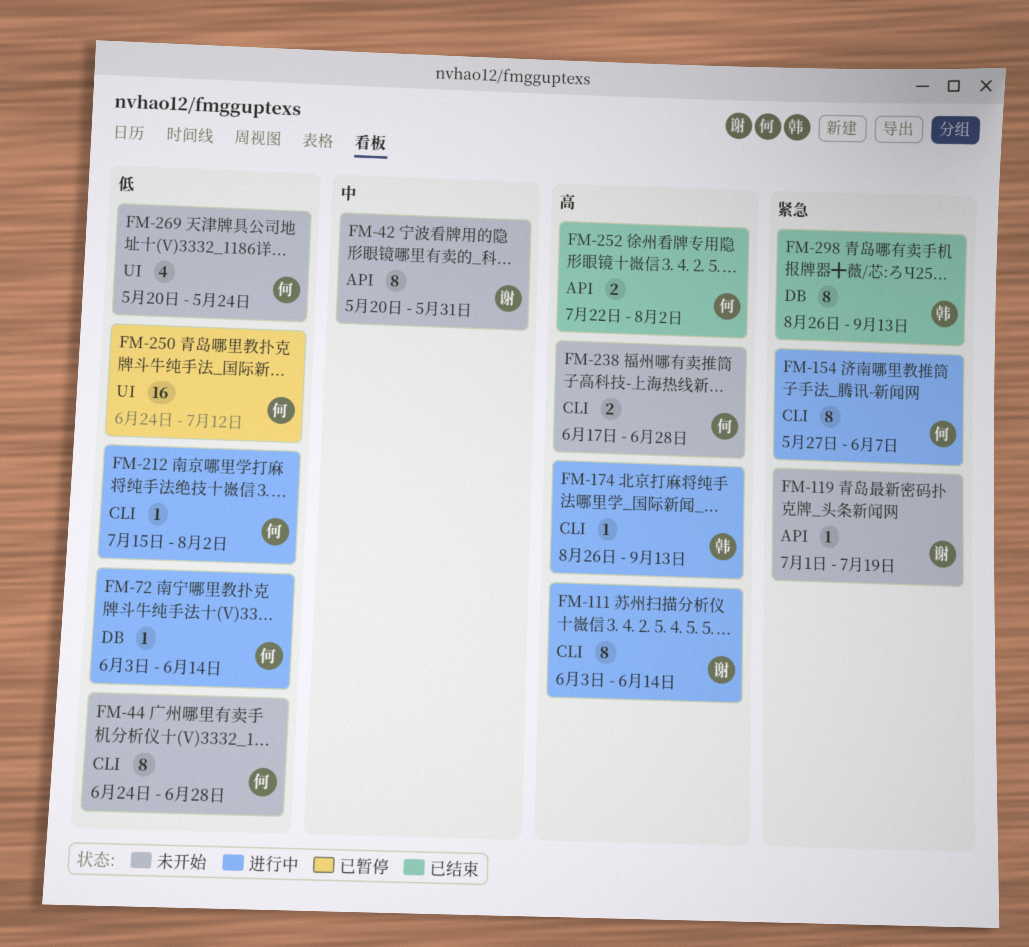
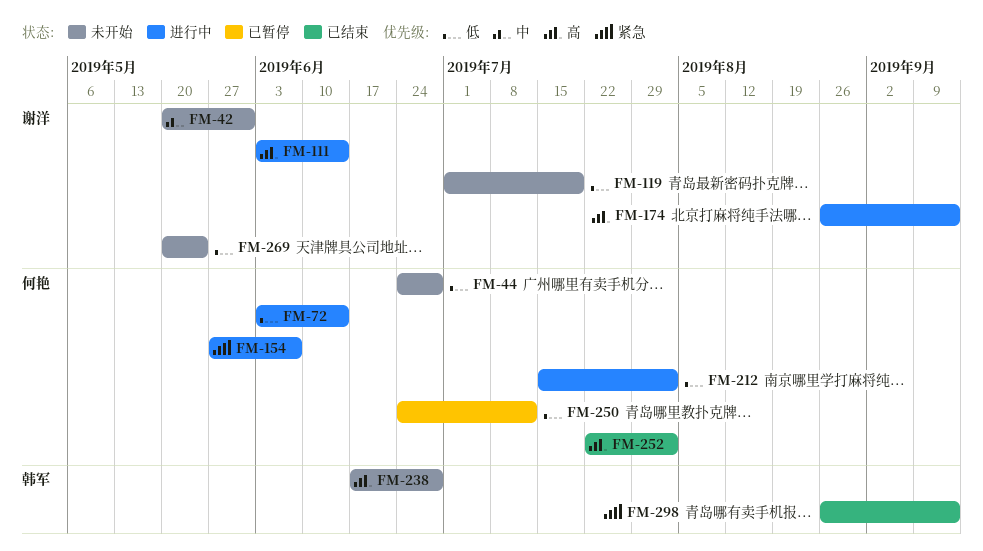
FM-119, priority: 紧急 -> 低
FM-174, owner: 韩军 -> 谢洋
FM-238, owner: 何艳 -> 韩军
FM-269, owner: 何艳 -> 谢洋

